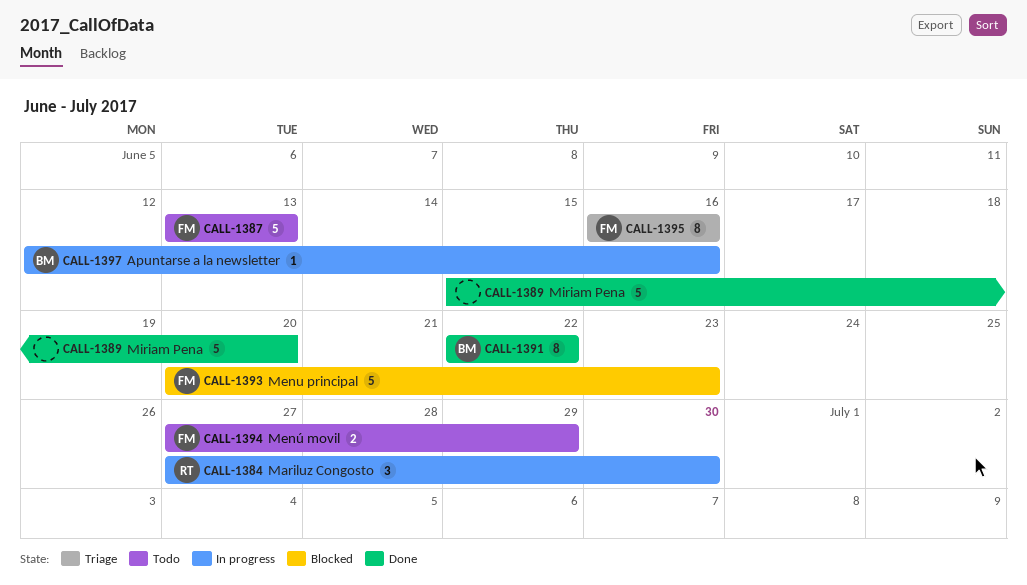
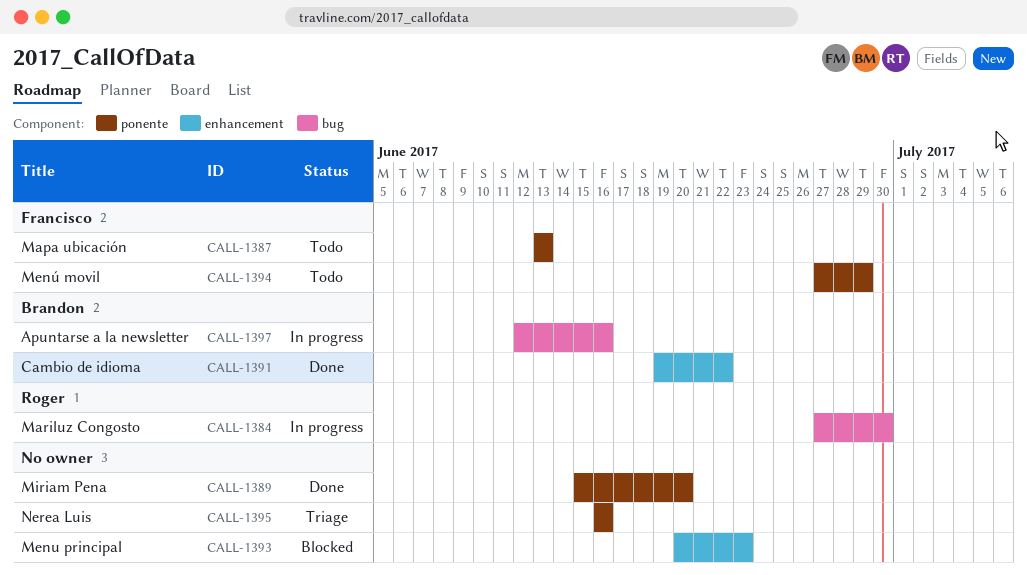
CALL-1391, start: Jun 22 -> Jun 19
CALL-1393, owner: Francisco -> none
CALL-1395, owner: Francisco -> none

